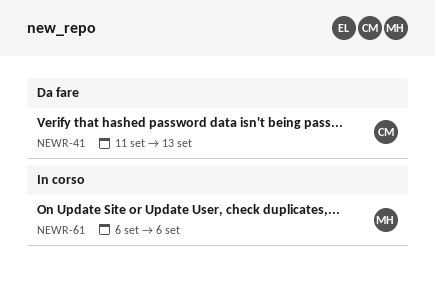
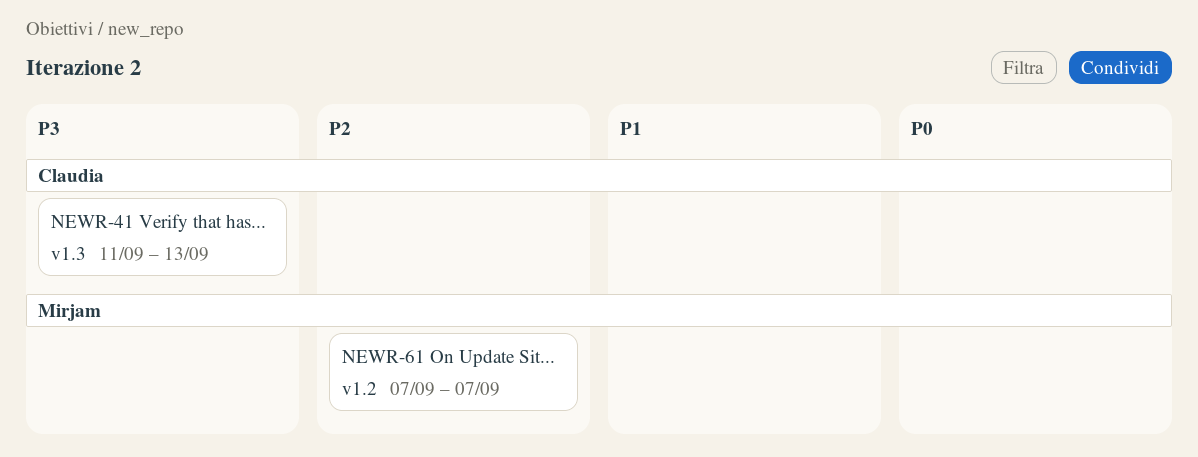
NEWR-61, start: Sep 6 -> Sep 7
NEWR-61, due: Sep 6 -> Sep 7

